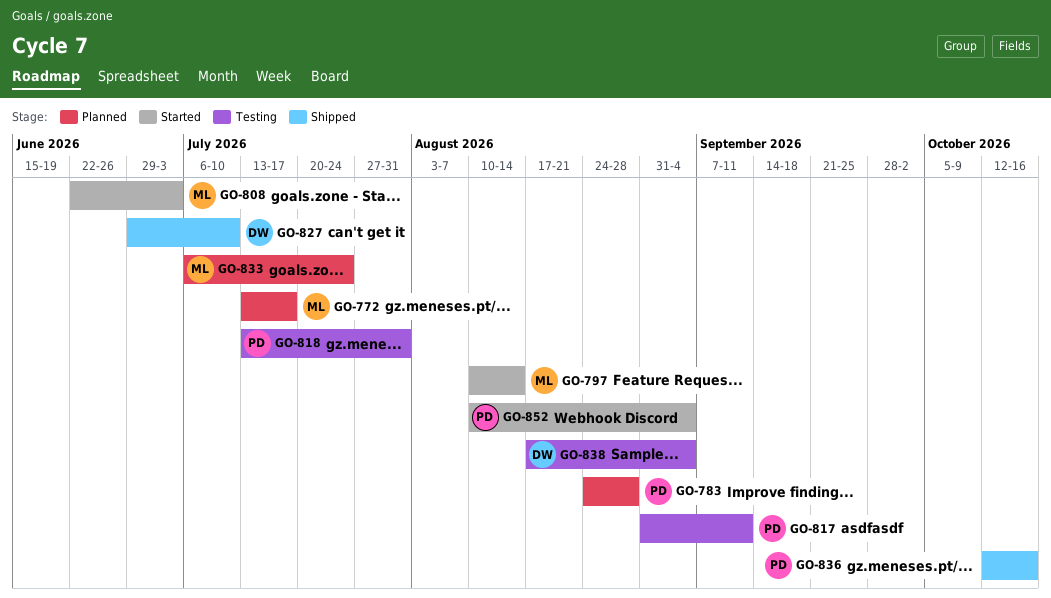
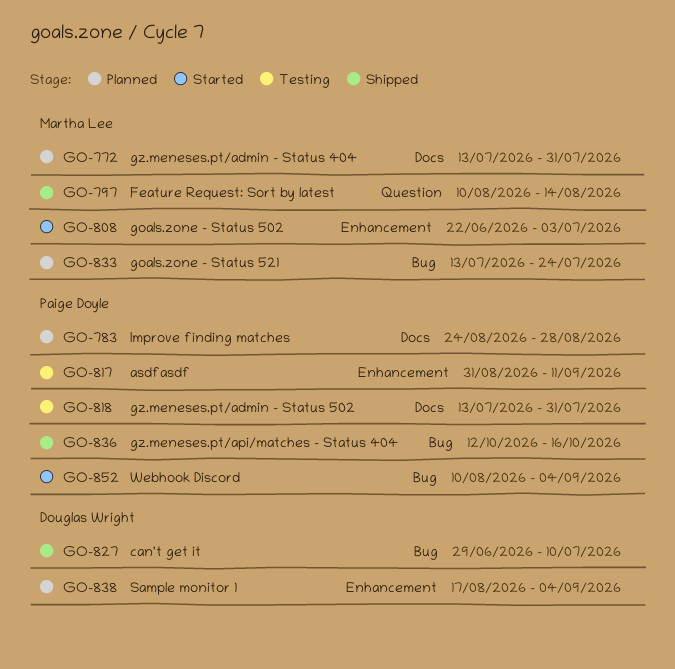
GO-772, due: Jul 17 -> Jul 31
GO-797, status: Started -> Shipped
GO-833, start: Jul 6 -> Jul 13
GO-838, status: Testing -> Planned

